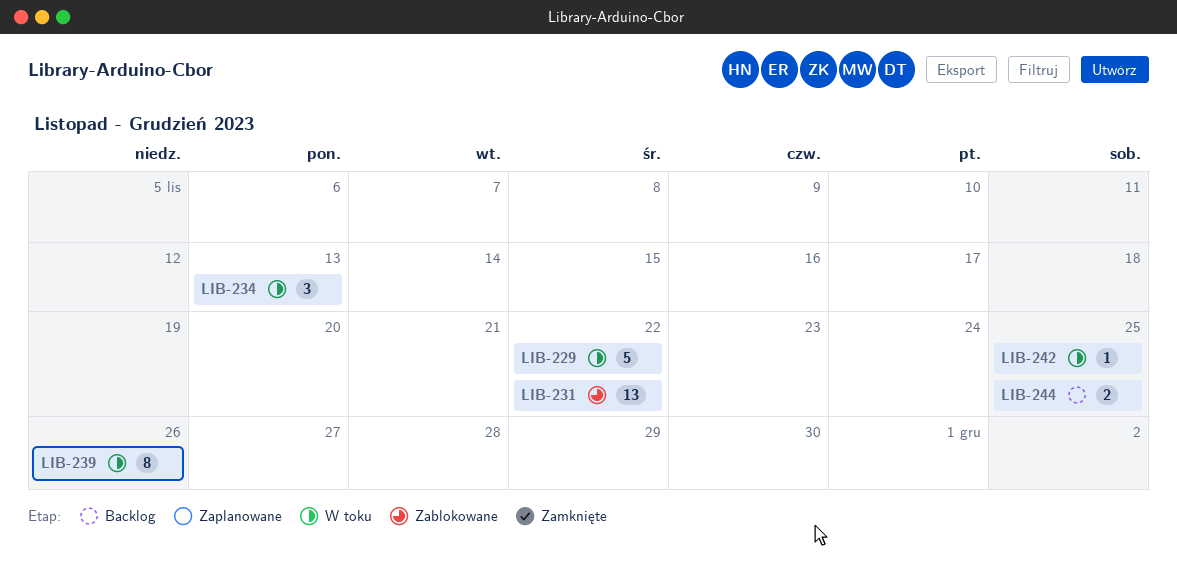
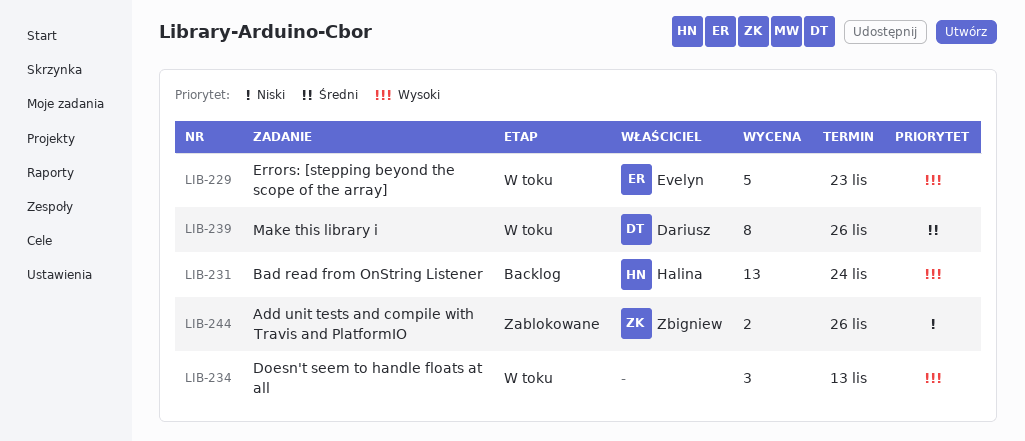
LIB-229, due: Nov 22 -> Nov 23
LIB-231, status: Zablokowane -> Backlog
LIB-231, due: Nov 22 -> Nov 24
LIB-242: present -> none
LIB-244, status: Backlog -> Zablokowane
LIB-244, due: Nov 25 -> Nov 26

